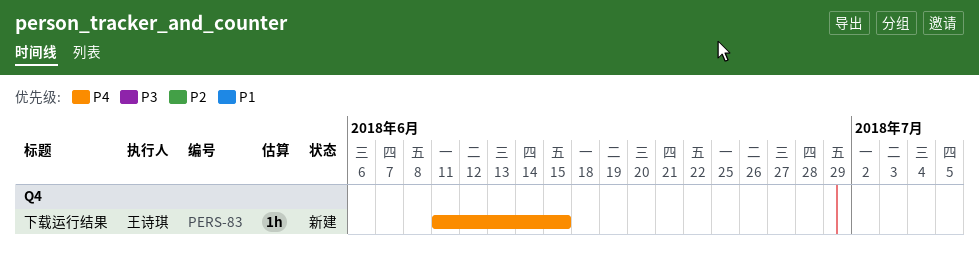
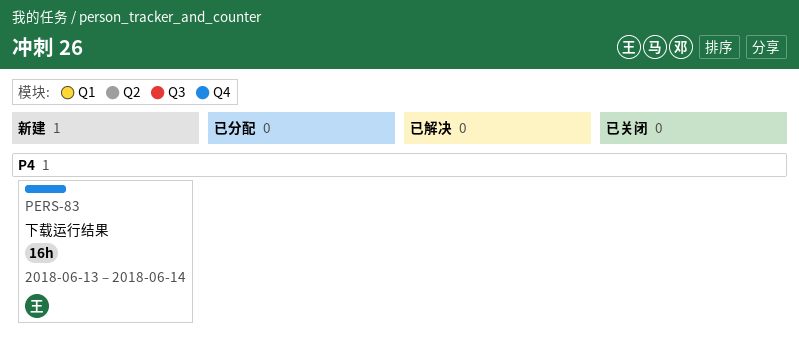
PERS-83, estimate: 1h -> 16h
PERS-83, start: Jun 11 -> Jun 13
PERS-83, due: Jun 15 -> Jun 14

